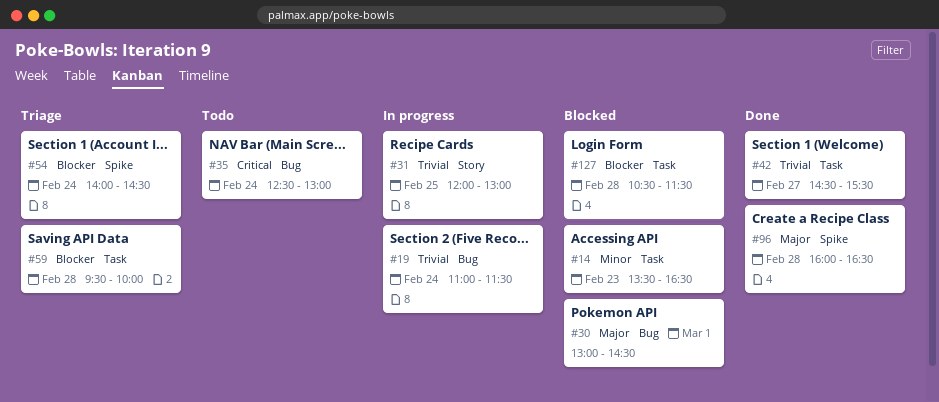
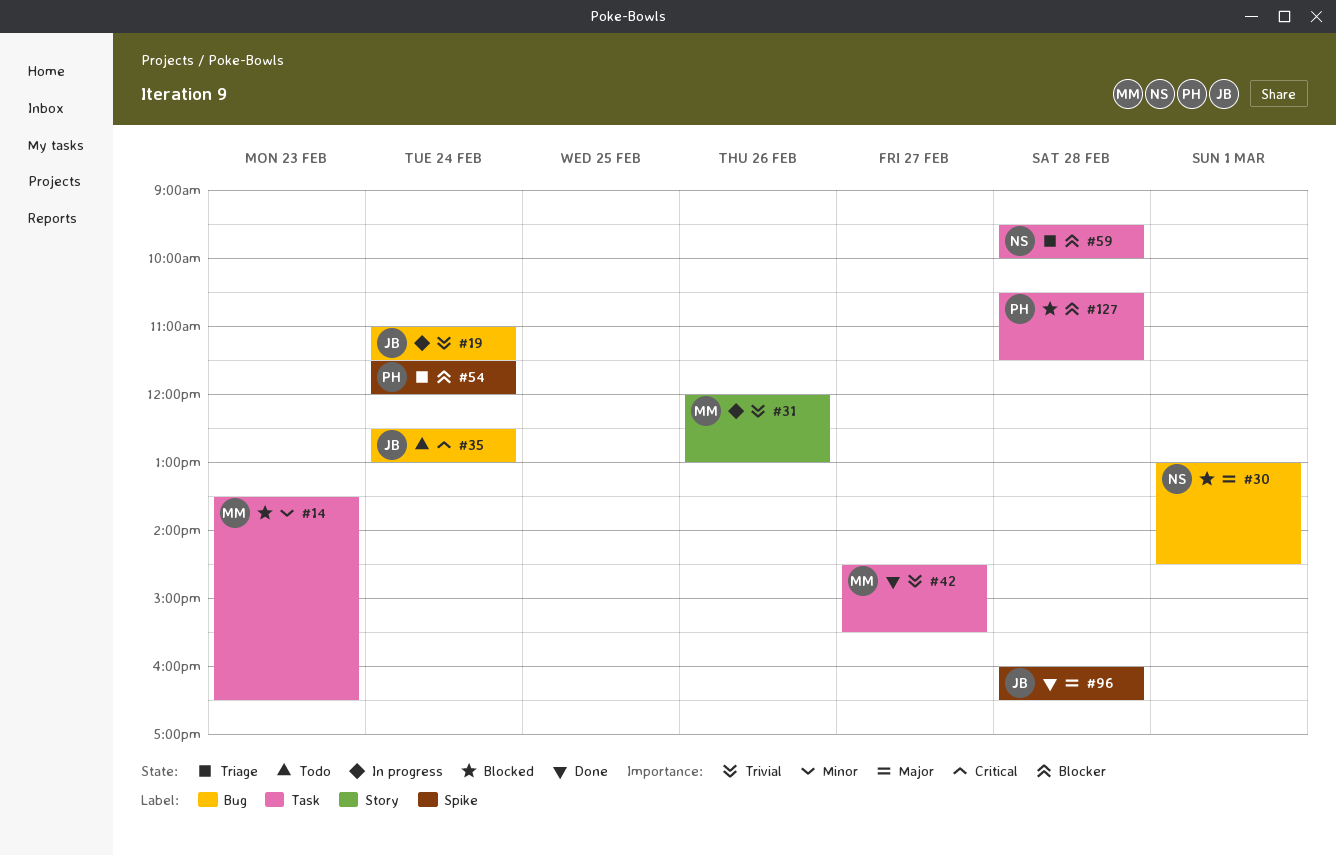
#31, day: Feb 25 -> Feb 26
#54, begins: 14:00 -> 11:30
#54, ends: 14:30 -> 12:00

